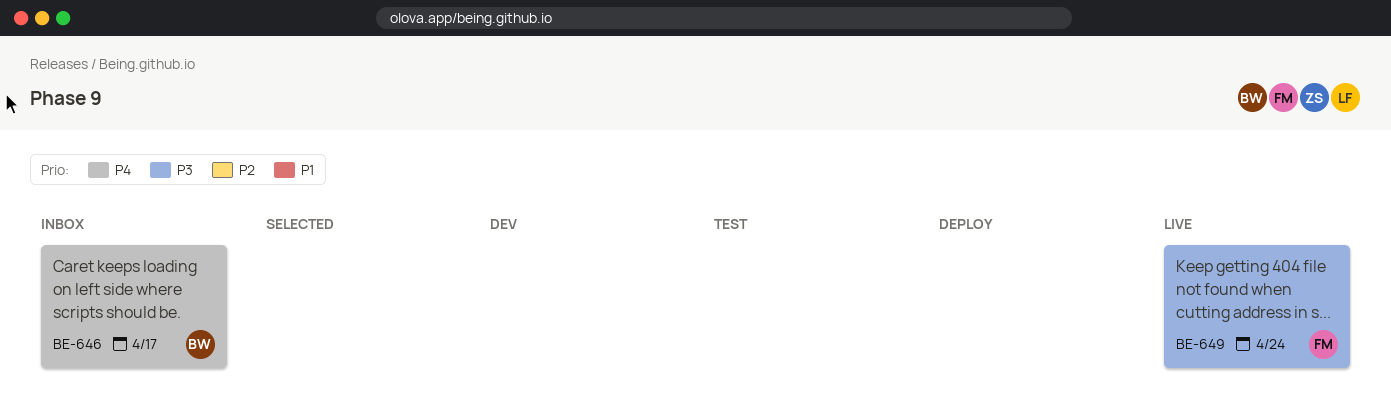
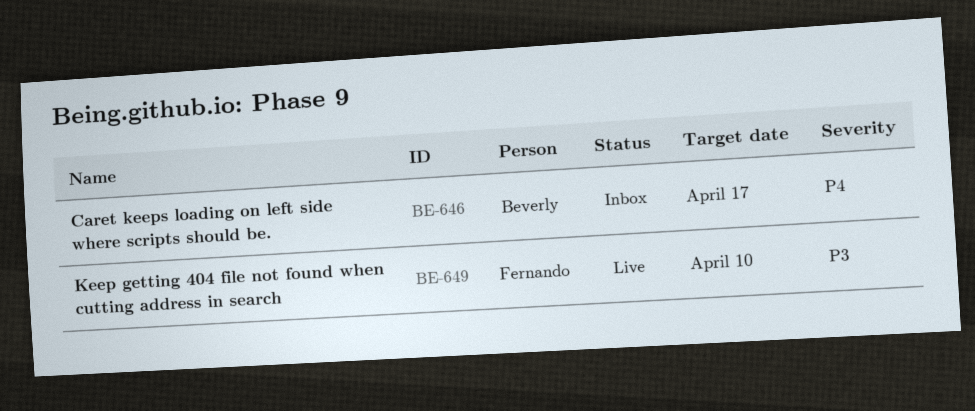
BE-649, due: Apr 24 -> Apr 10

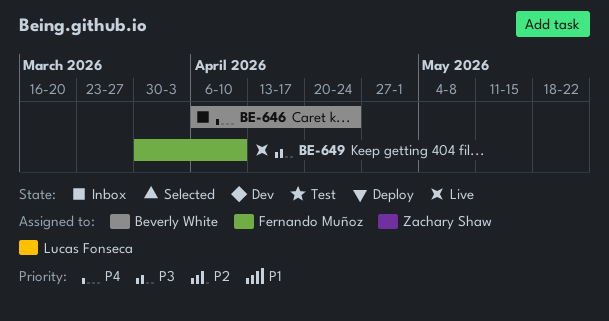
BE-646, due: Apr 17 -> Apr 24

